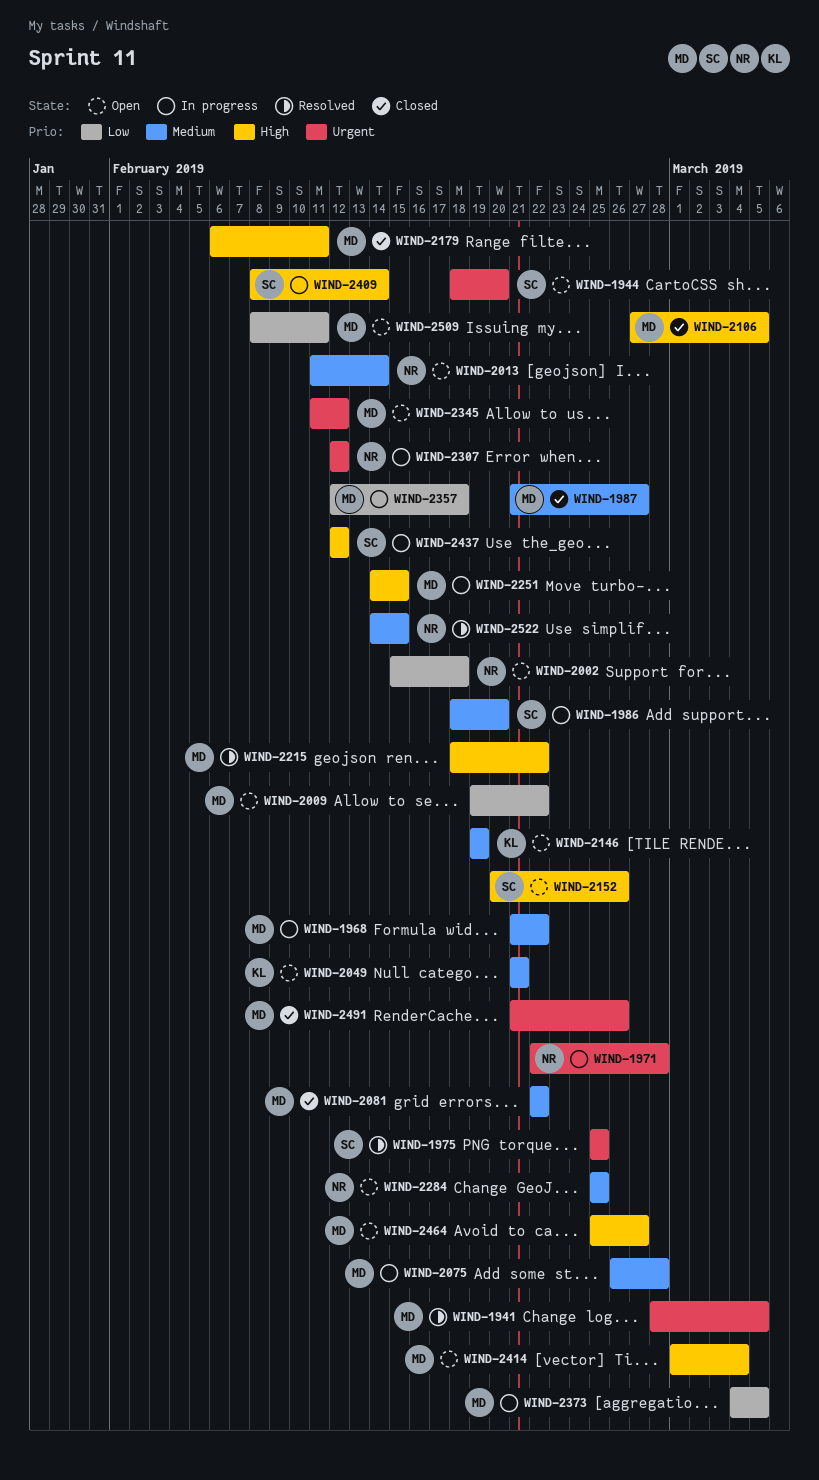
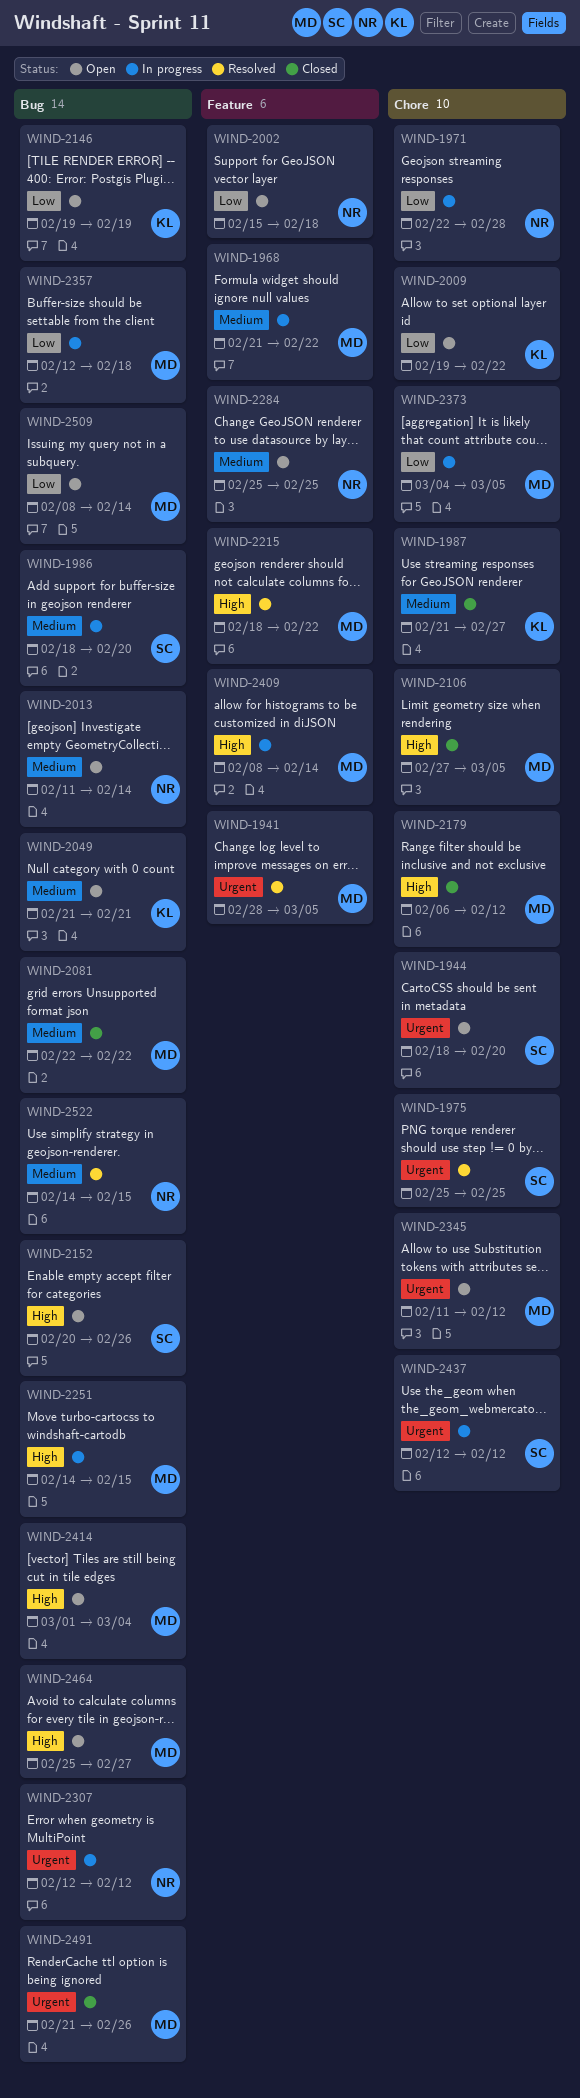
WIND-1971, priority: Urgent -> Low
WIND-1987, owner: MD -> KL
WIND-2009, owner: MD -> KL
WIND-2075: present -> none
WIND-2146, priority: Medium -> Low
WIND-2179, due: Feb 11 -> Feb 12
WIND-2409, owner: SC -> MD
WIND-2437, priority: High -> Urgent
WIND-2509, due: Feb 11 -> Feb 14

